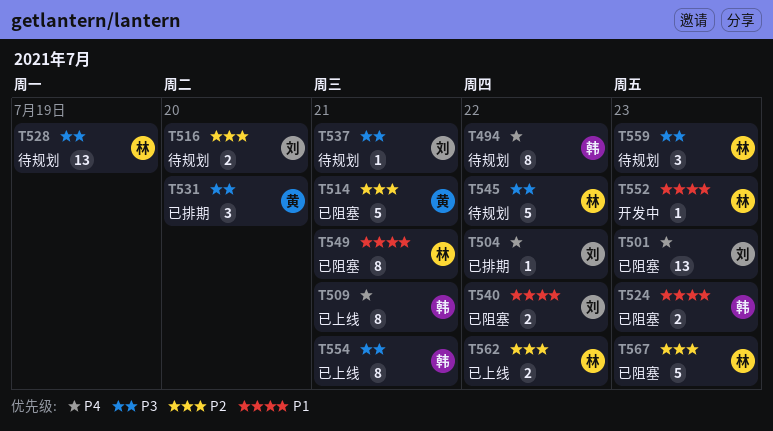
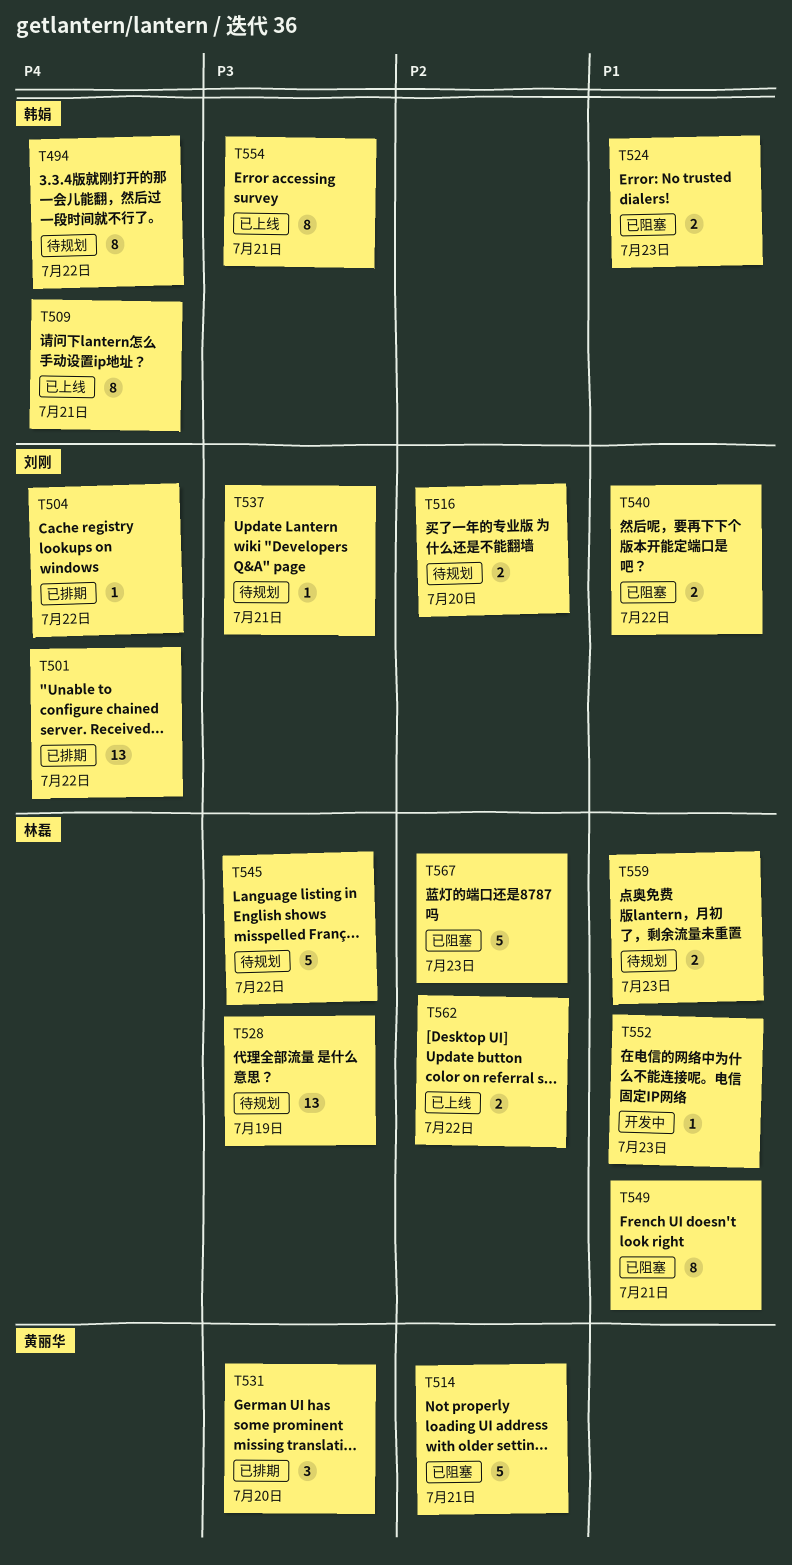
T501, status: 已阻塞 -> 已排期
T501, due: Jul 23 -> Jul 22
T559, priority: P3 -> P1
T559, estimate: 3 -> 2

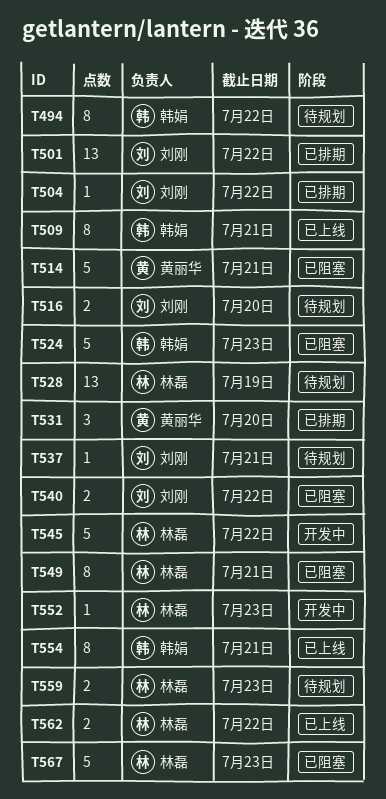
T524, estimate: 2 -> 5
T545, status: 待规划 -> 开发中

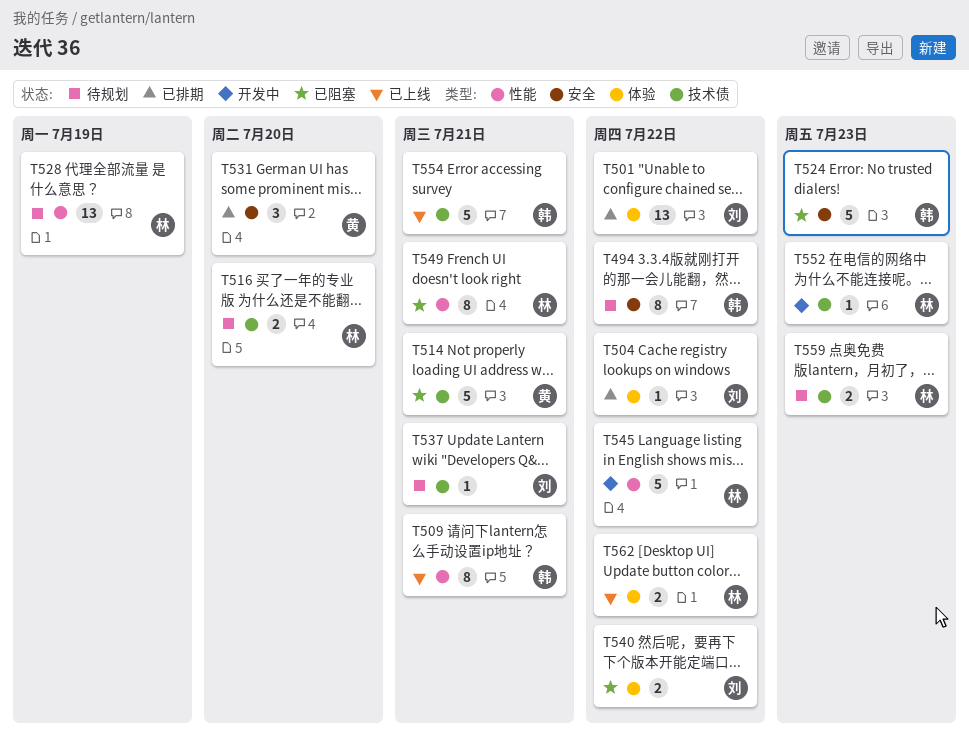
T516, owner: 刘刚 -> 林磊
T554, estimate: 8 -> 5
T567: present -> none

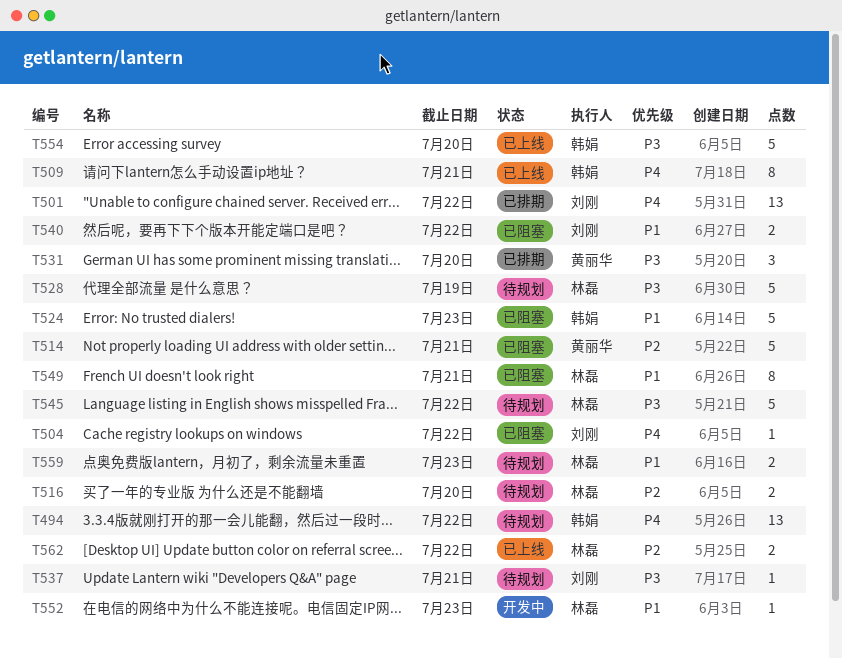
T494, estimate: 8 -> 13
T504, status: 已排期 -> 已阻塞
T528, estimate: 13 -> 5
T545, status: 开发中 -> 待规划
T554, due: Jul 21 -> Jul 20

